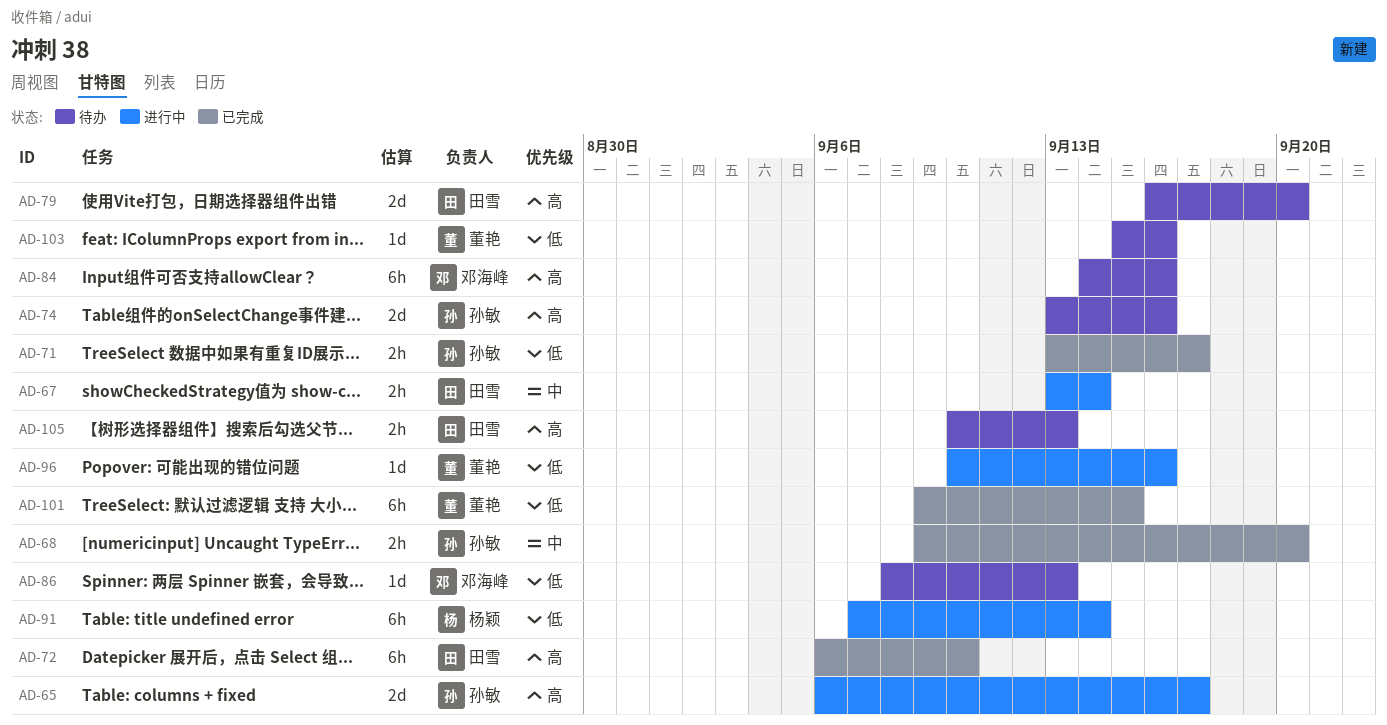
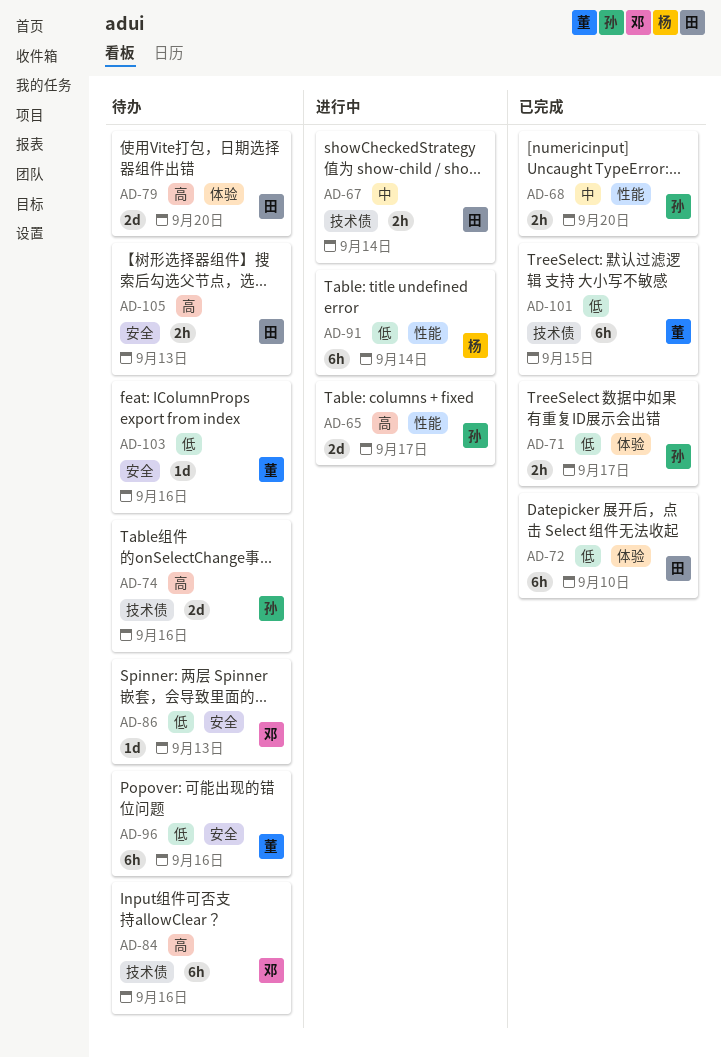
AD-72, priority: 高 -> 低
AD-96, status: 进行中 -> 待办
AD-96, estimate: 1d -> 6h

